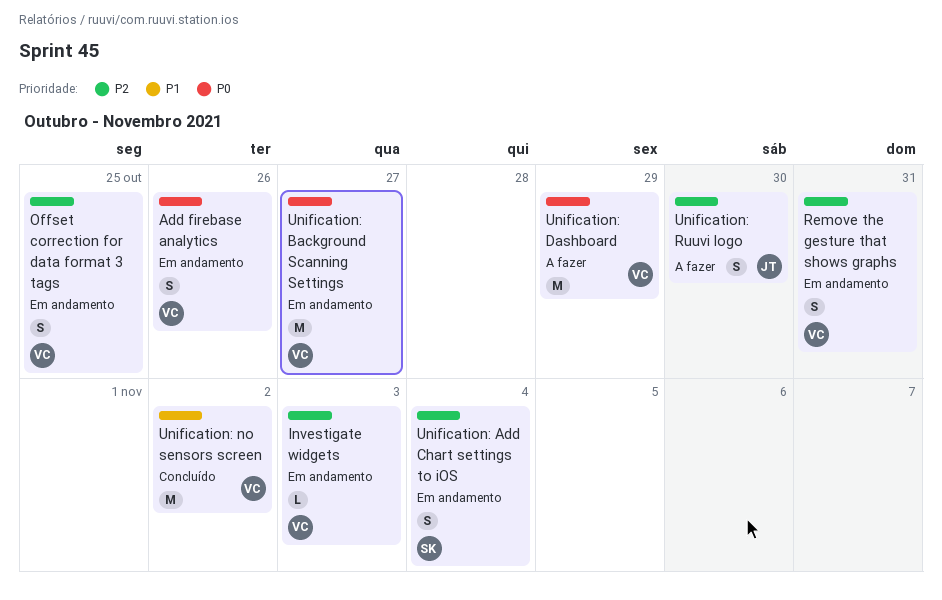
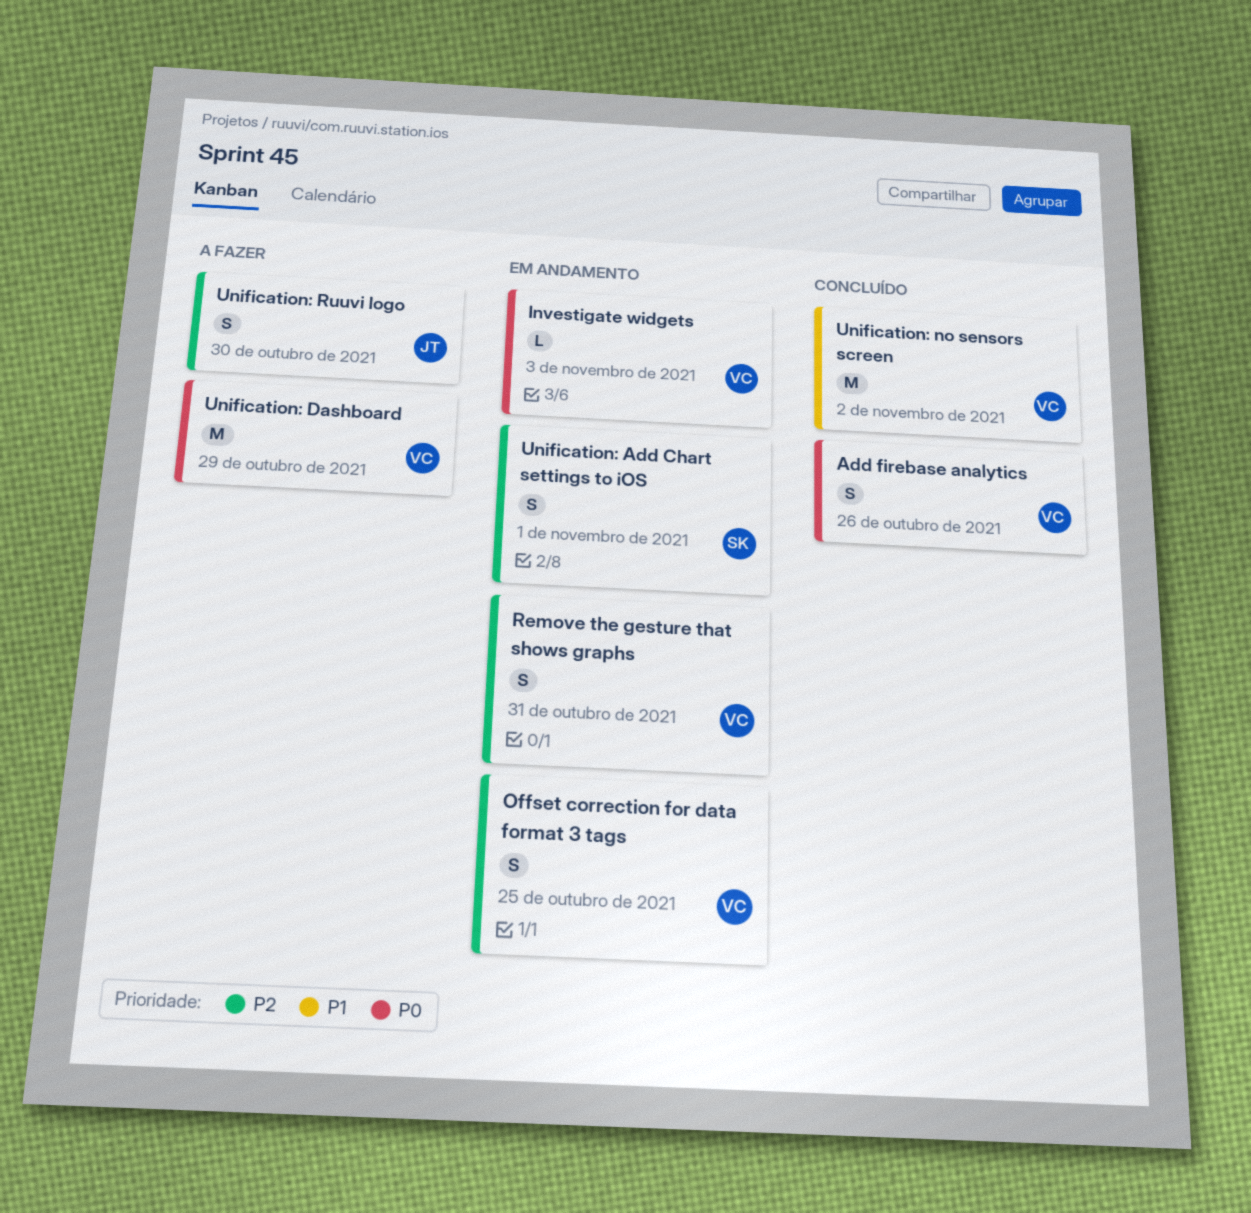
Add firebase analytics, status: Em andamento -> Concluído
Investigate widgets, priority: P2 -> P0
Unification: Add Chart settings to iOS, due: Nov 4 -> Nov 1
Unification: Background Scanning Settings: present -> none

